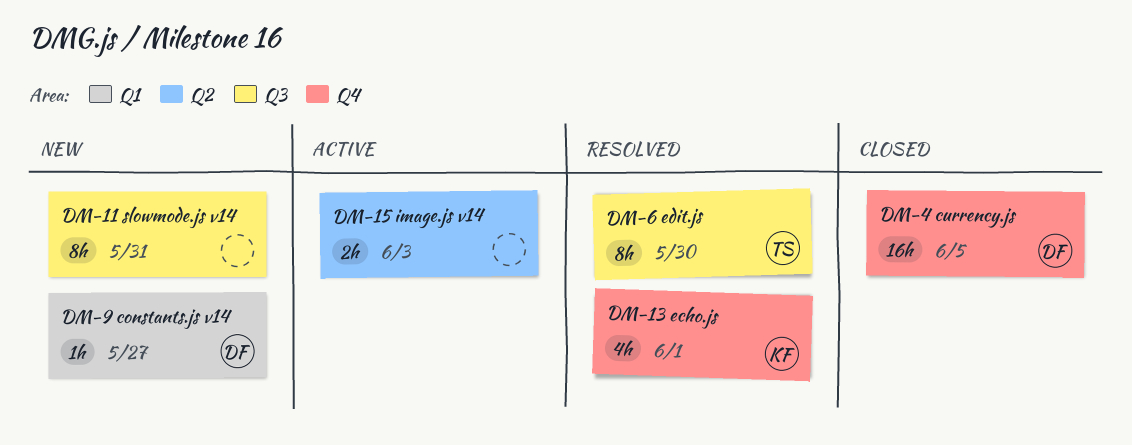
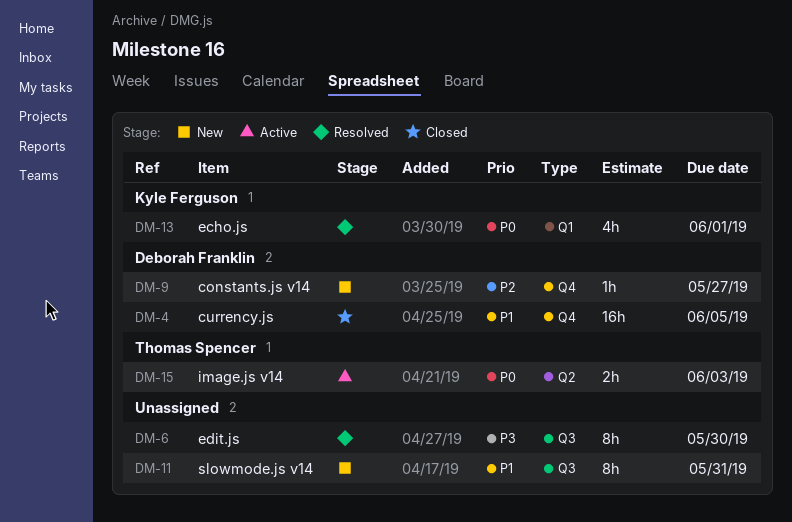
DM-6, owner: Thomas Spencer -> none
DM-9, label: Q1 -> Q4
DM-13, label: Q4 -> Q1
DM-15, owner: none -> Thomas Spencer

